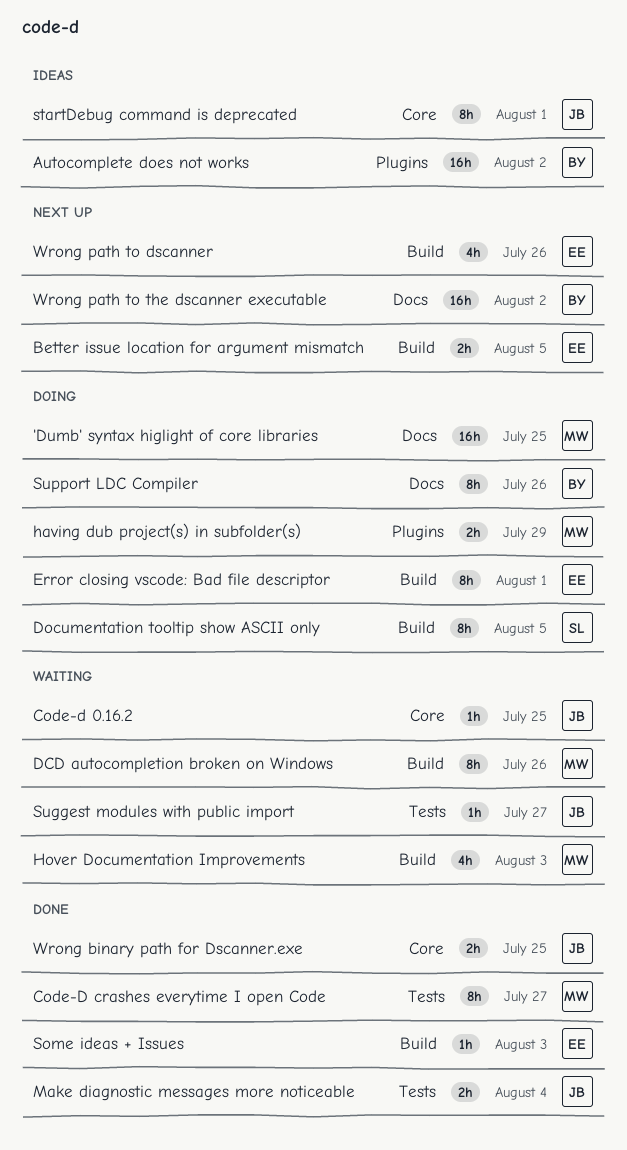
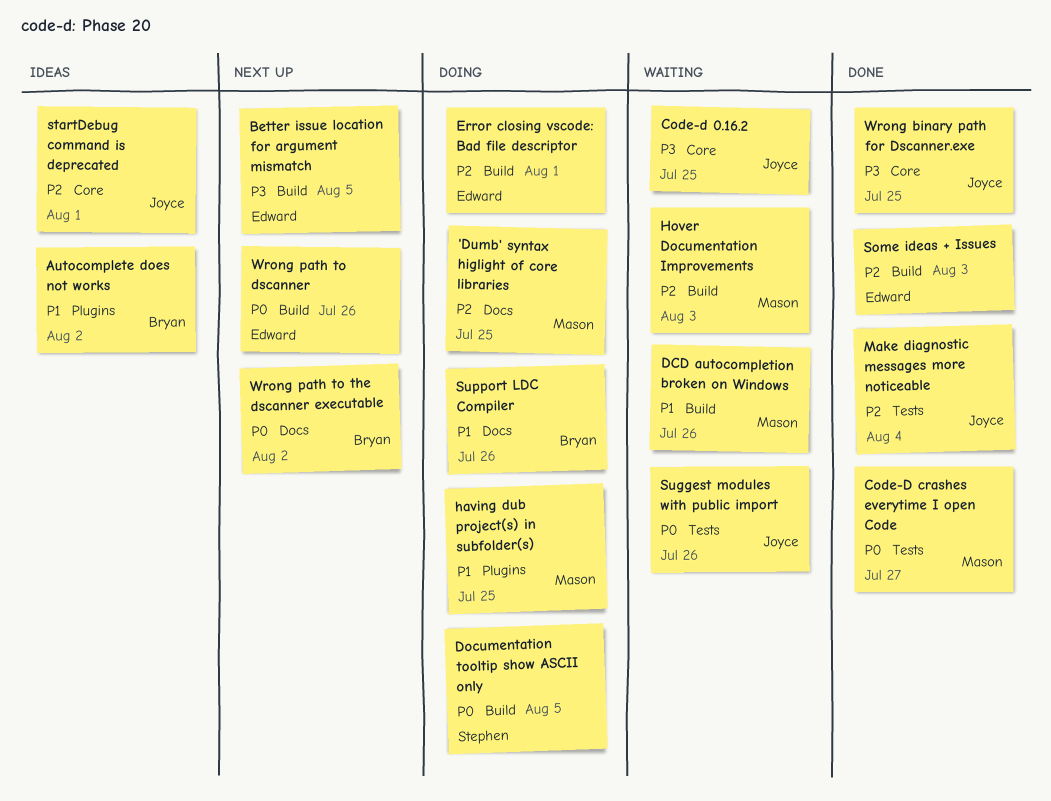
having dub project(s) in subfolder(s), due: Jul 29 -> Jul 25
Suggest modules with public import, due: Jul 27 -> Jul 26

